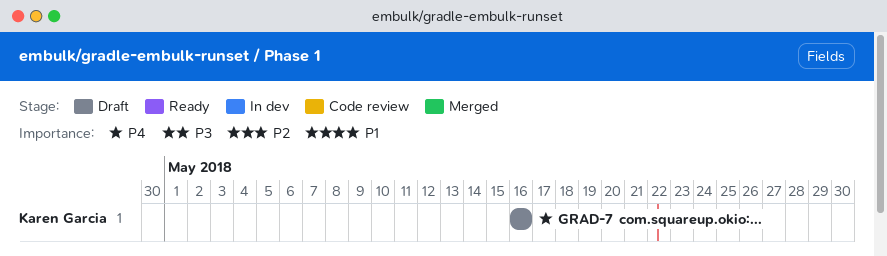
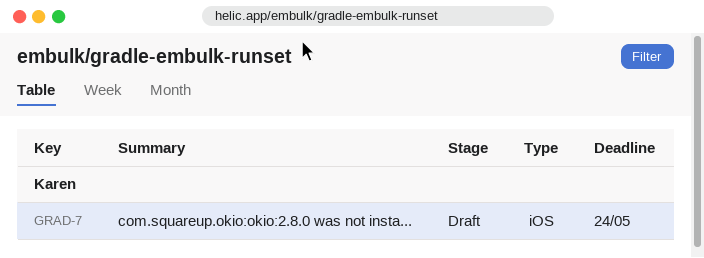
GRAD-7, due: May 16 -> May 24

